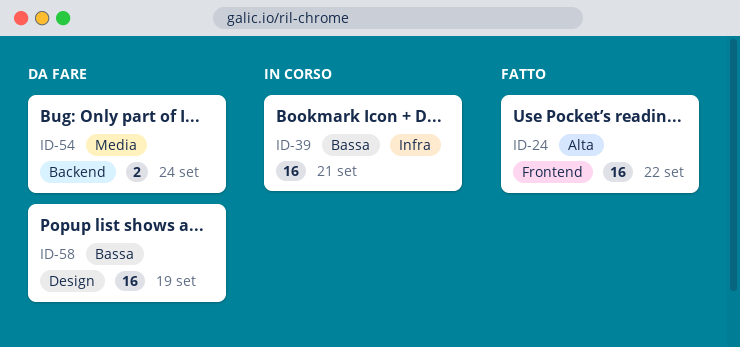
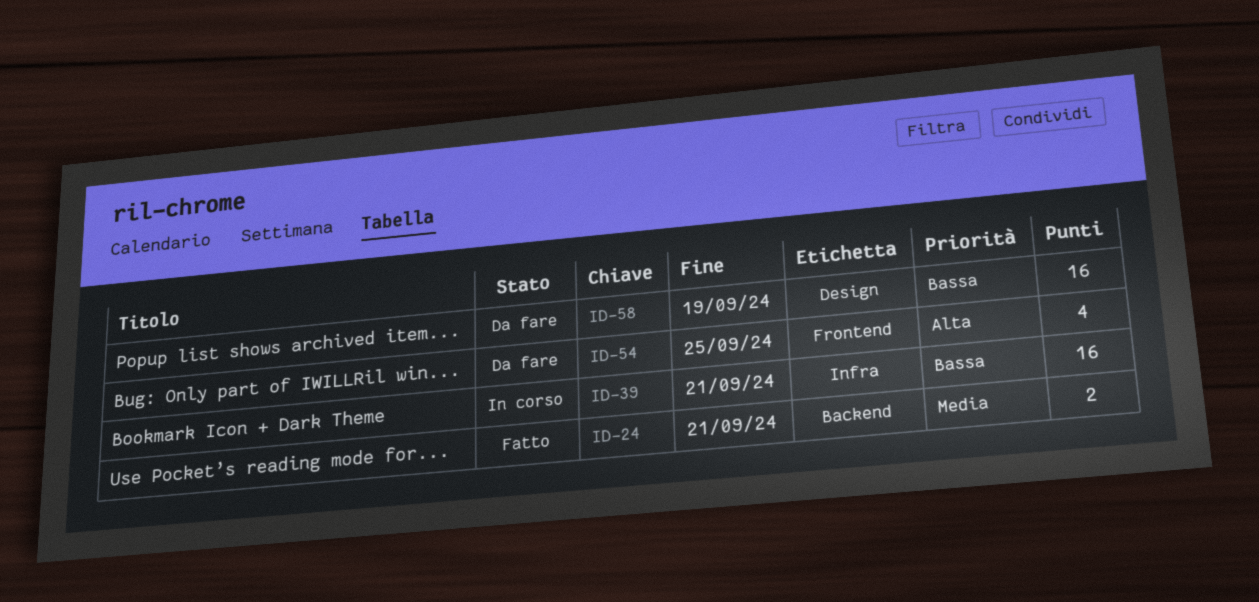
ID-24, priority: Alta -> Media
ID-24, label: Frontend -> Backend
ID-24, estimate: 16 -> 2
ID-24, due: Sep 22 -> Sep 21
ID-54, priority: Media -> Alta
ID-54, label: Backend -> Frontend
ID-54, estimate: 2 -> 4
ID-54, due: Sep 24 -> Sep 25

